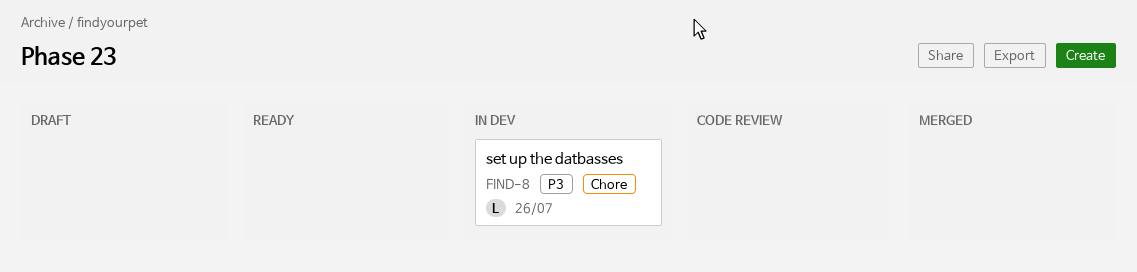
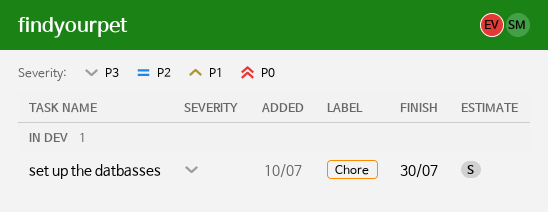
set up the datbasses, estimate: L -> S
set up the datbasses, due: Jul 26 -> Jul 30

